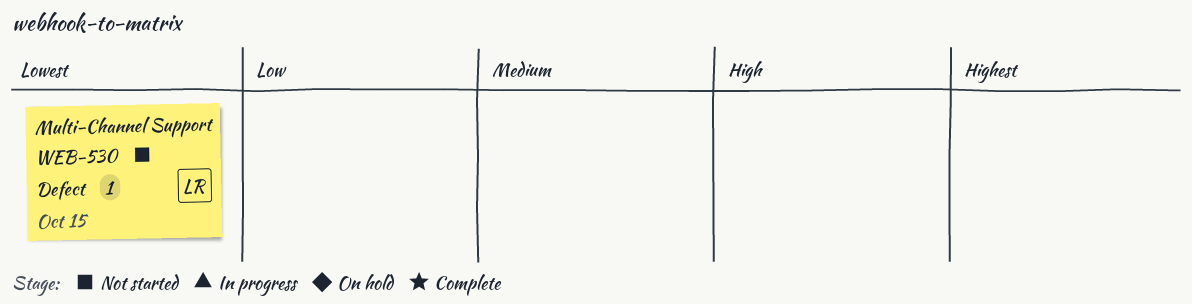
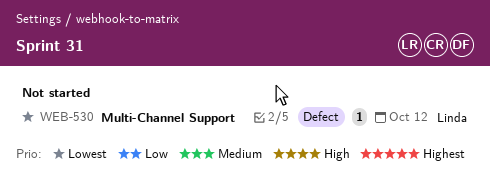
WEB-530, due: Oct 15 -> Oct 12

